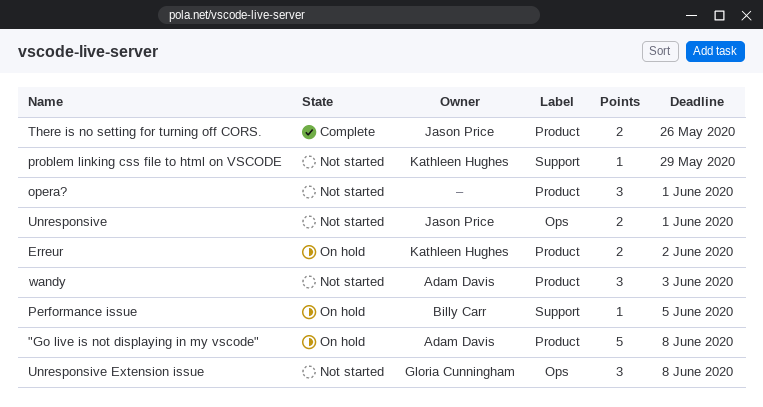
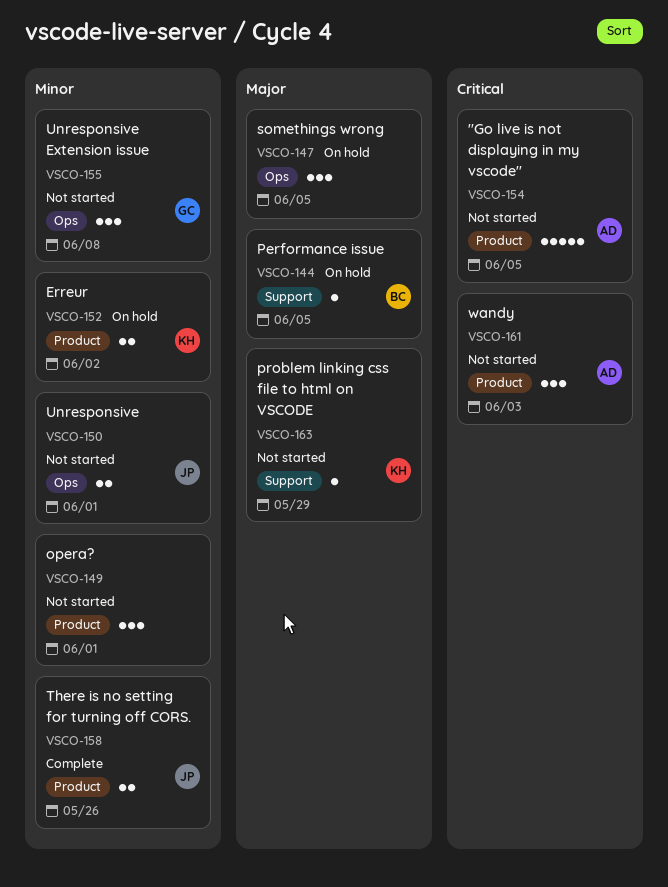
"Go live is not displaying in my vscode", status: On hold -> Not started
"Go live is not displaying in my vscode", due: Jun 8 -> Jun 5
somethings wrong: none -> present

